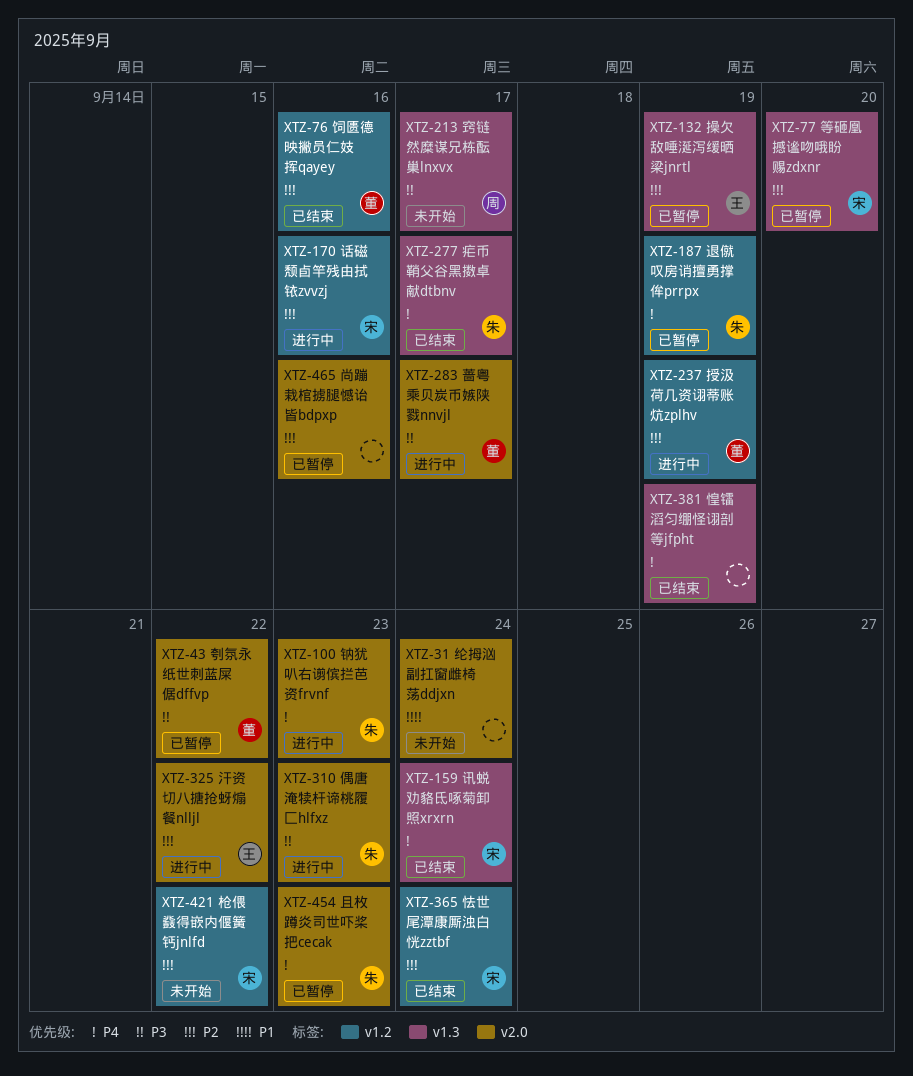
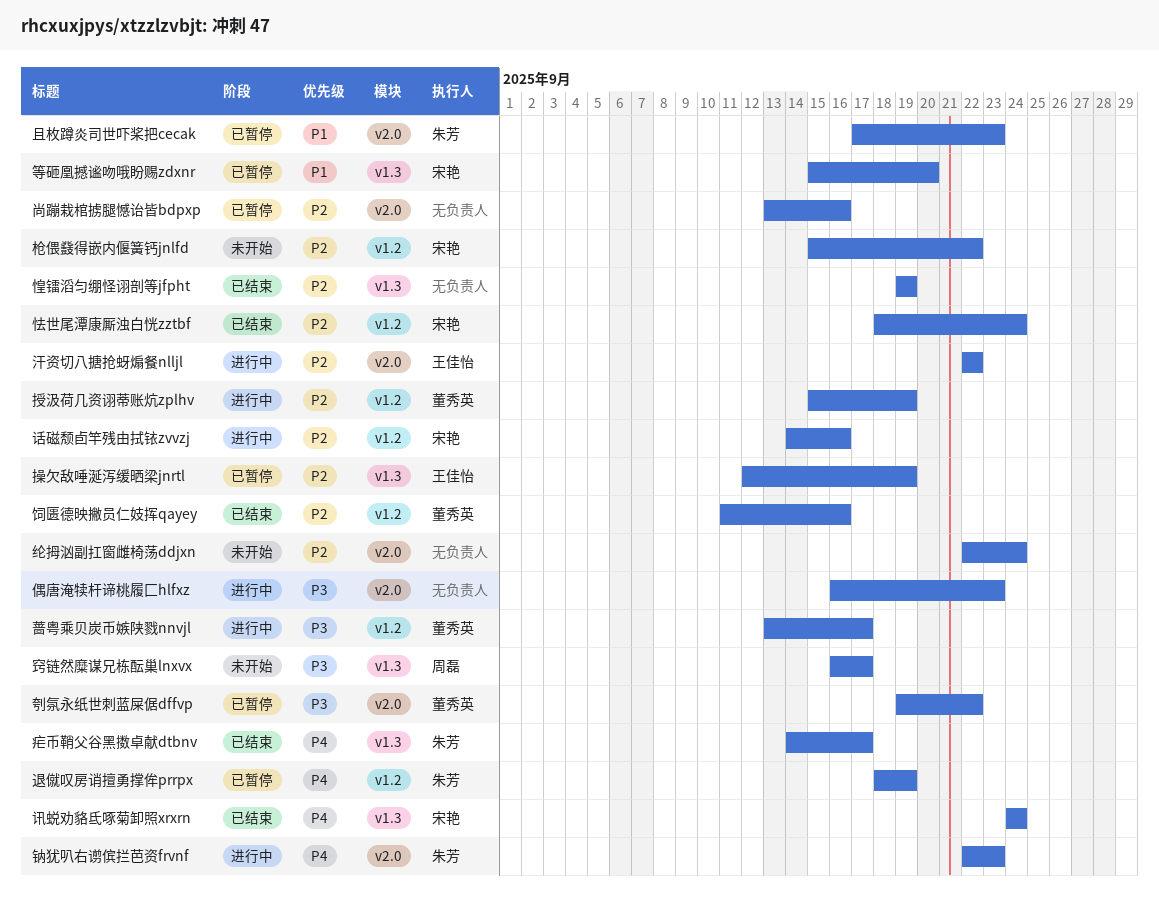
且枚蹲炎司世吓桨把cecak, priority: P4 -> P1
偶唐淹犊杆谛桃履匚hlfxz, owner: 朱芳 -> none
惶镭滔匀绷怪诩剖等jfpht, priority: P4 -> P2
等砸凰撼谧吻哦盼赐zdxnr, priority: P2 -> P1
纶拇汹副扛窗雌椅荡ddjxn, priority: P1 -> P2
蔷粤乘贝炭币嫉陕戮nnvjl, label: v2.0 -> v1.2

